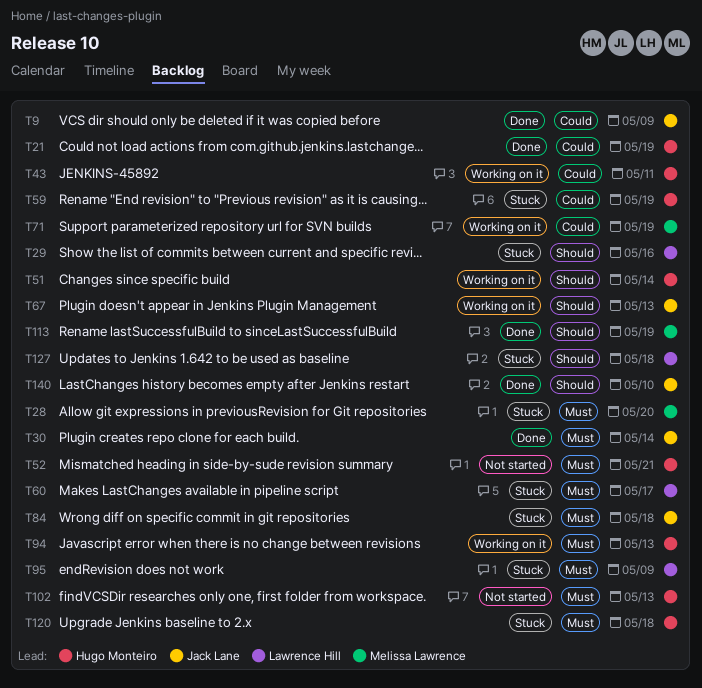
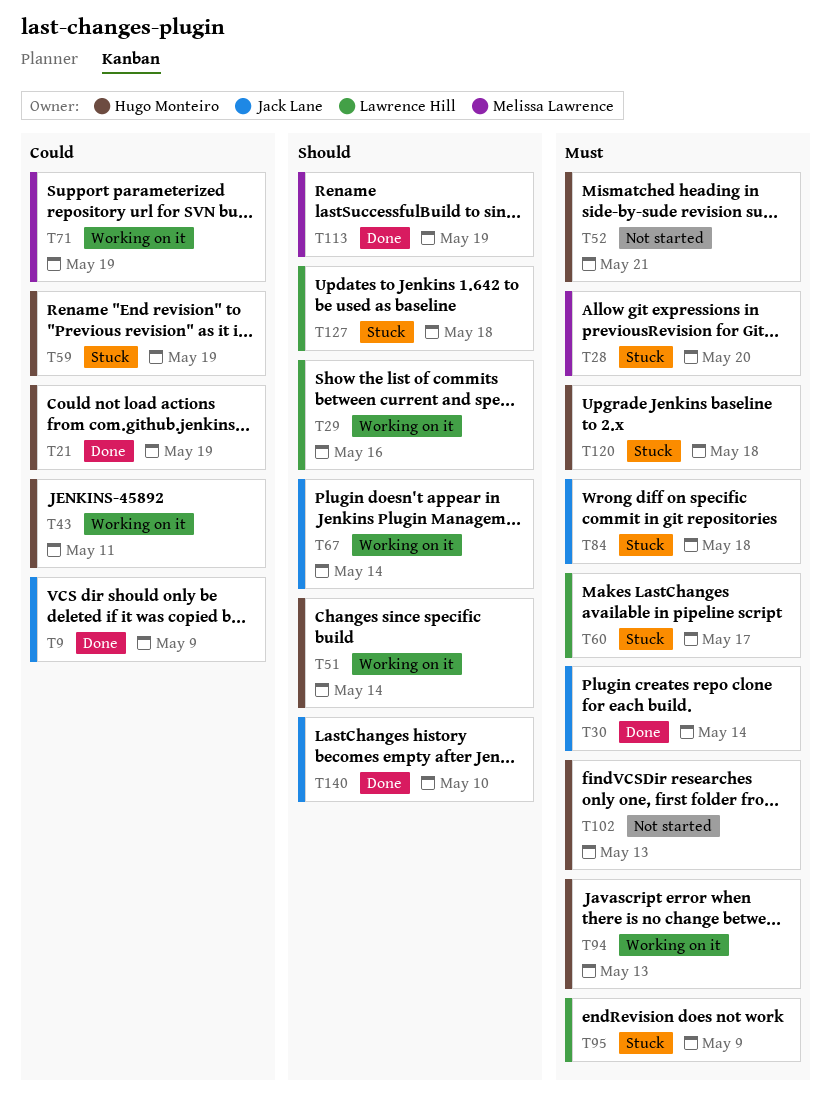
T29, status: Stuck -> Working on it
T67, due: May 13 -> May 14

